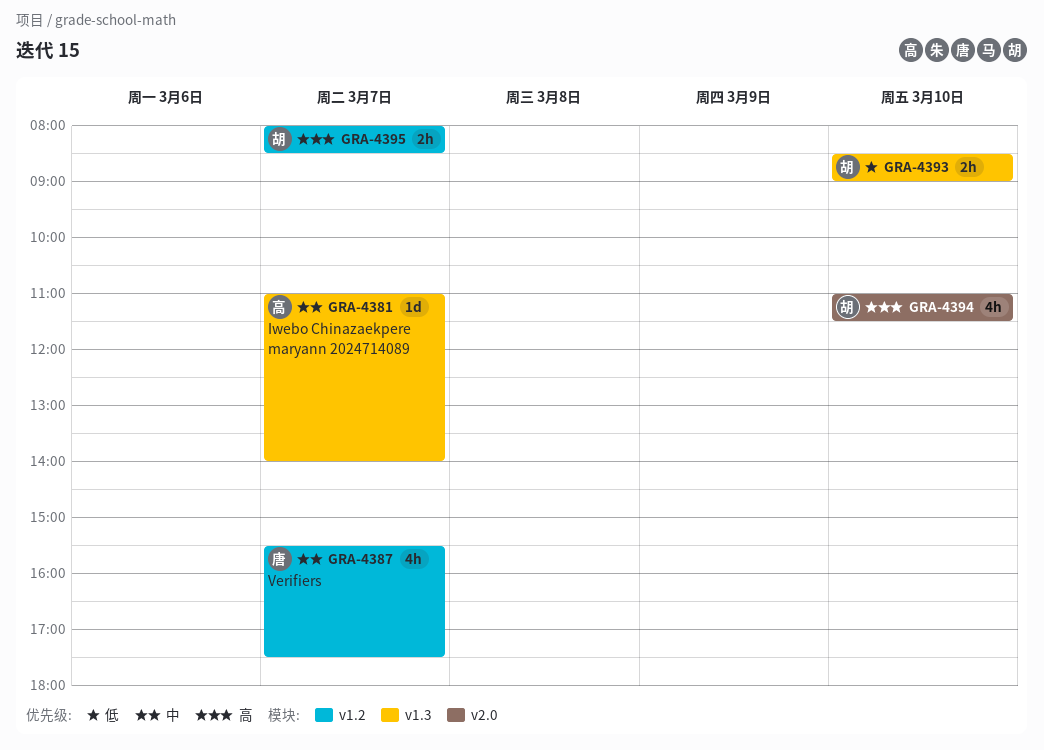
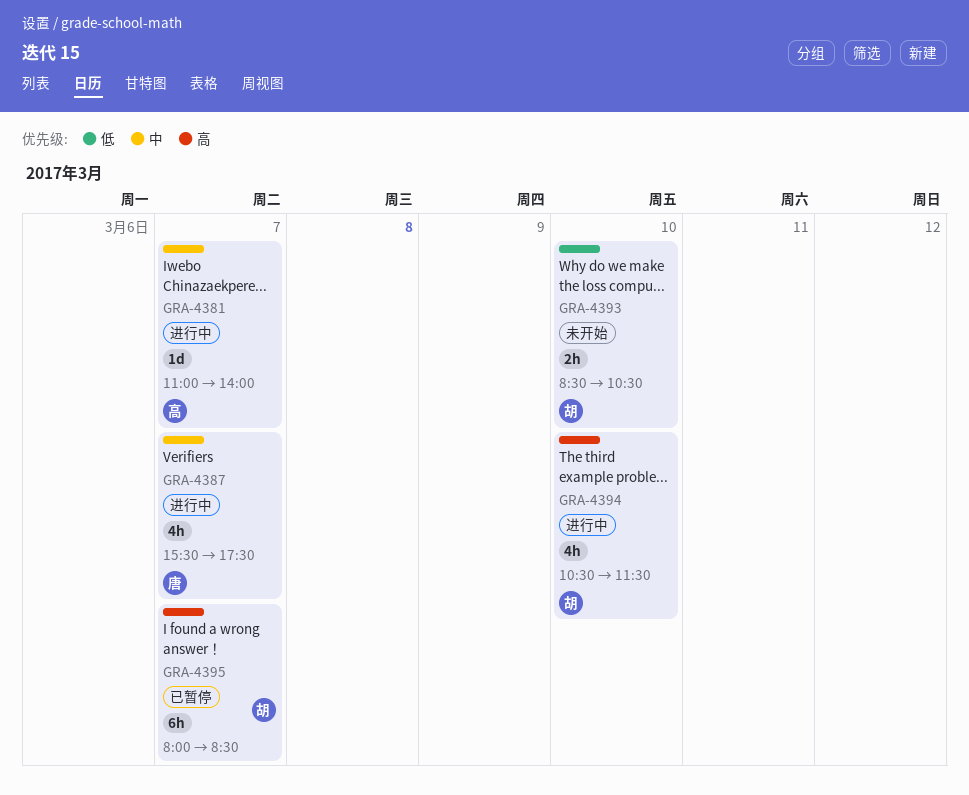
GRA-4393, ends: 09:00 -> 10:30
GRA-4394, begins: 11:00 -> 10:30
GRA-4395, estimate: 2h -> 6h

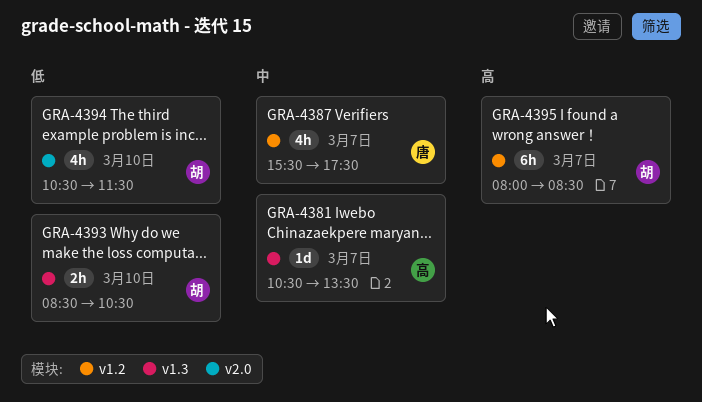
GRA-4381, begins: 11:00 -> 10:30
GRA-4381, ends: 14:00 -> 13:30
GRA-4394, priority: 高 -> 低

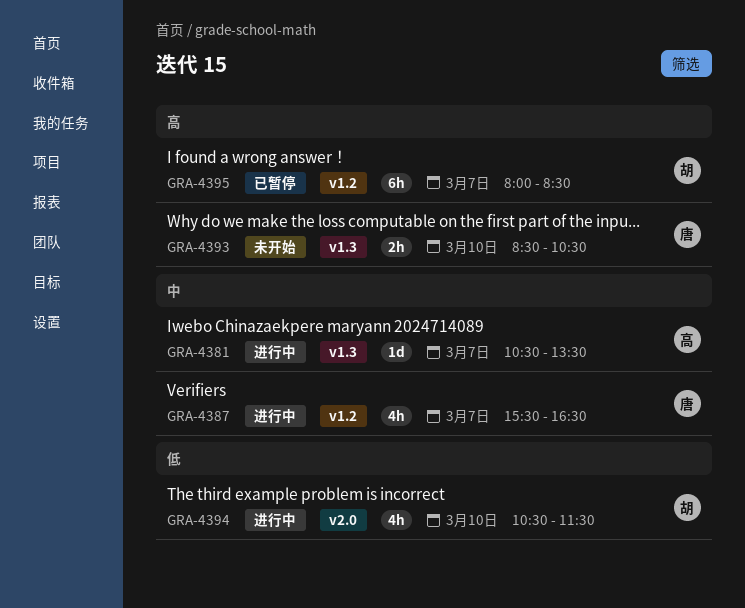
GRA-4387, ends: 17:30 -> 16:30
GRA-4393, owner: 胡 -> 唐
GRA-4393, priority: 低 -> 高

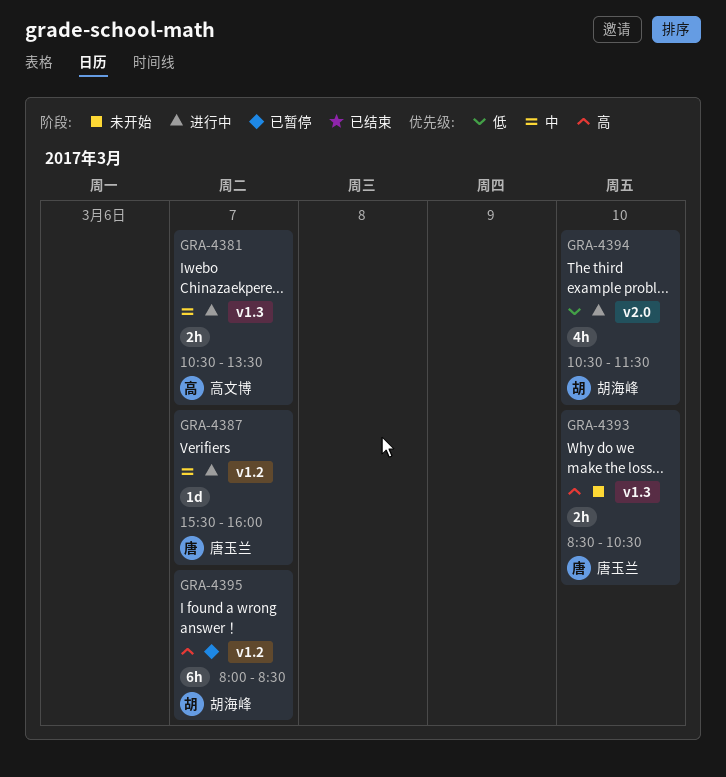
GRA-4381, estimate: 1d -> 2h
GRA-4387, estimate: 4h -> 1d
GRA-4387, ends: 16:30 -> 16:00

